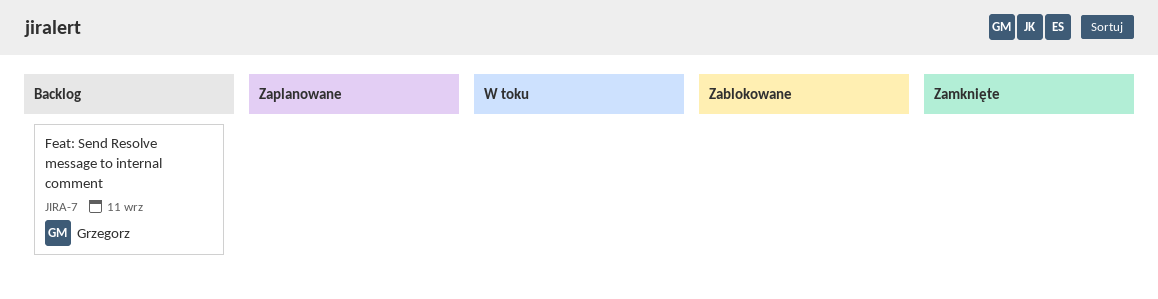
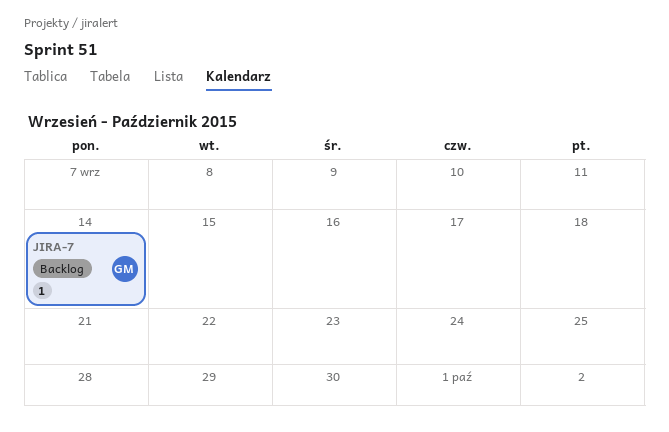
JIRA-7, due: Sep 11 -> Sep 14

